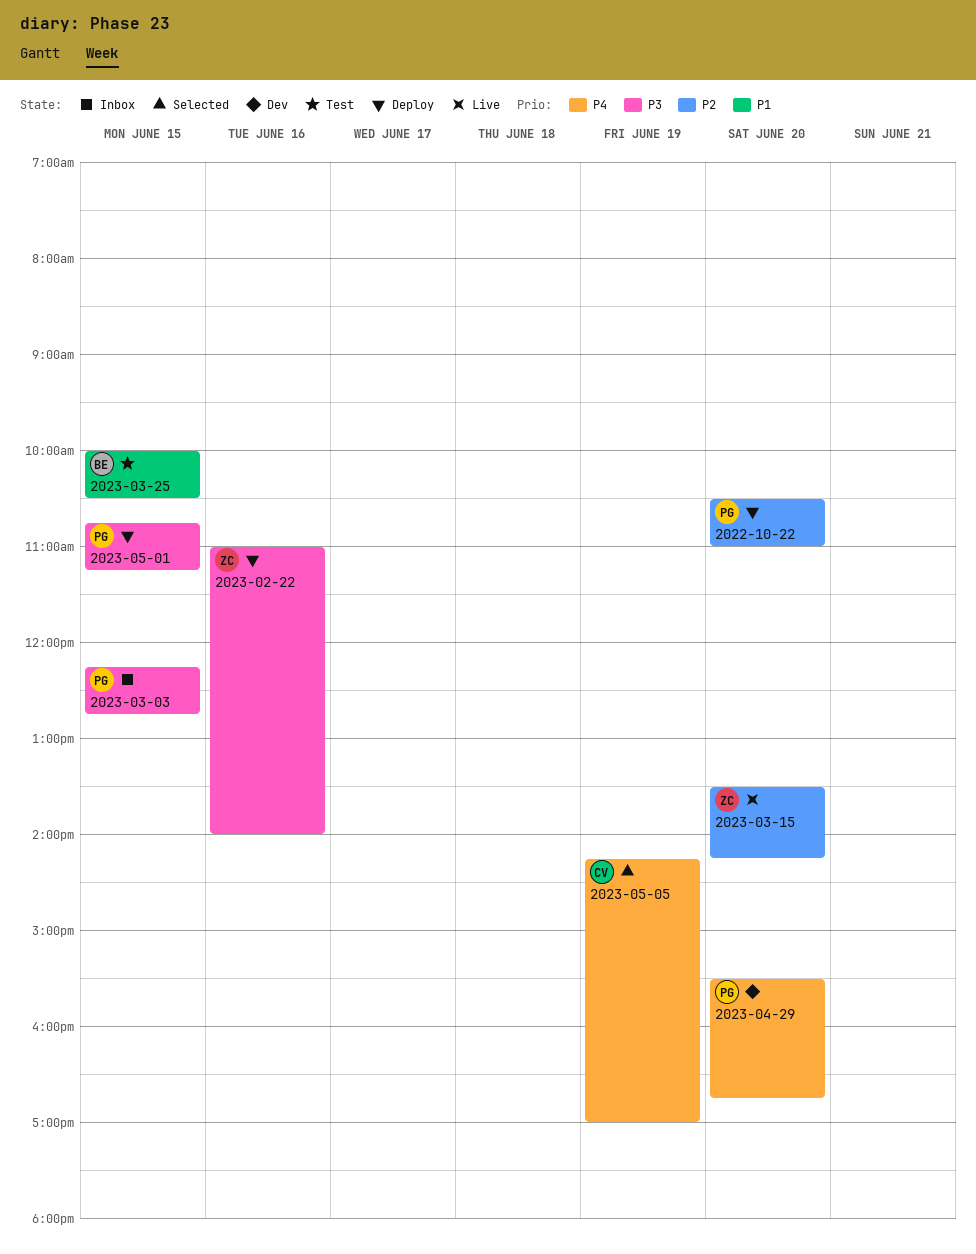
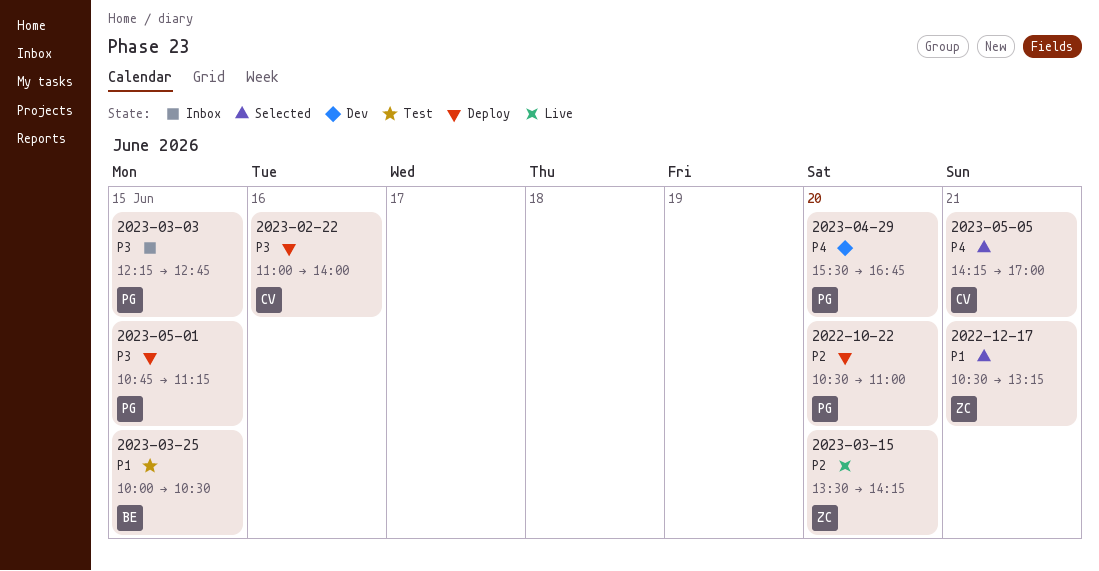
2022-12-17: none -> present
2023-02-22, owner: ZC -> CV
2023-05-05, day: Jun 19 -> Jun 21

